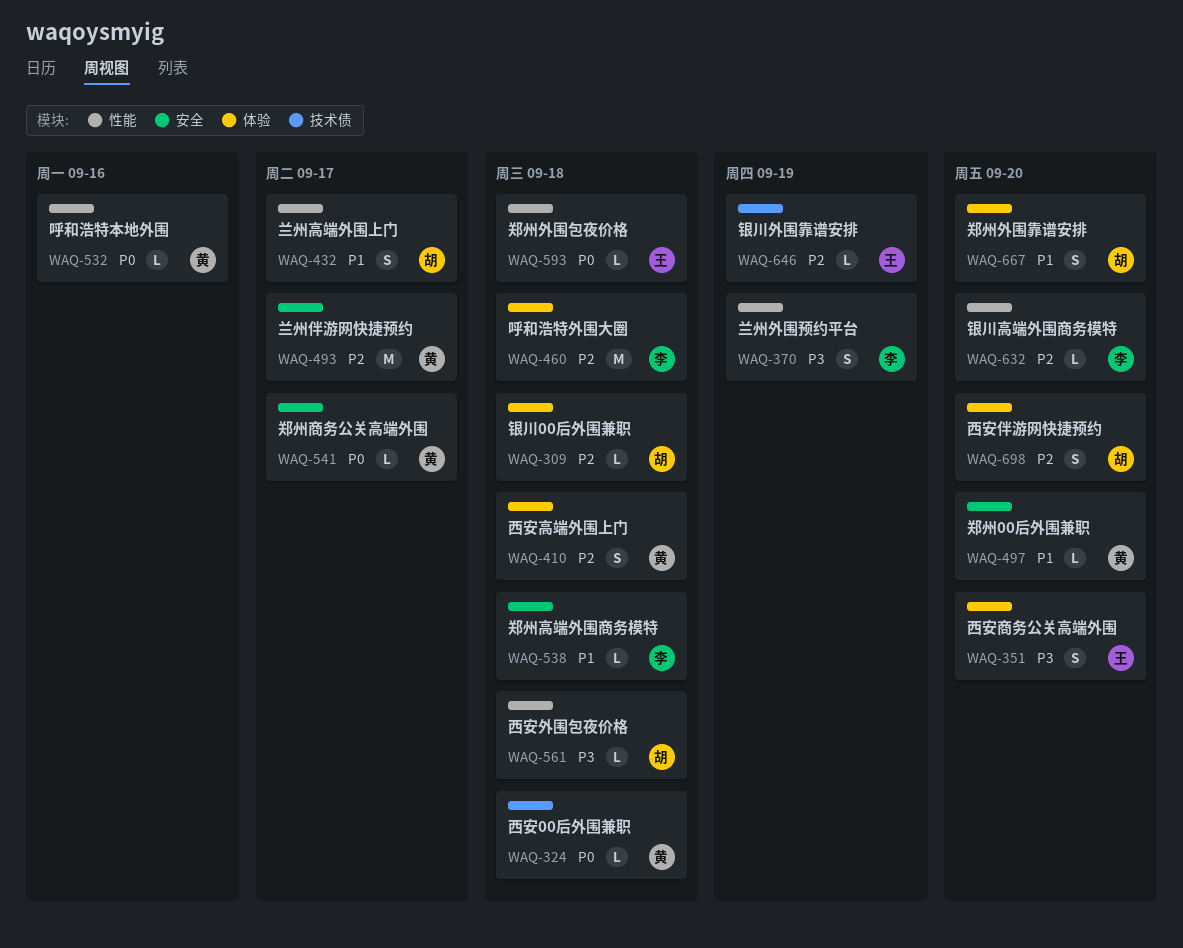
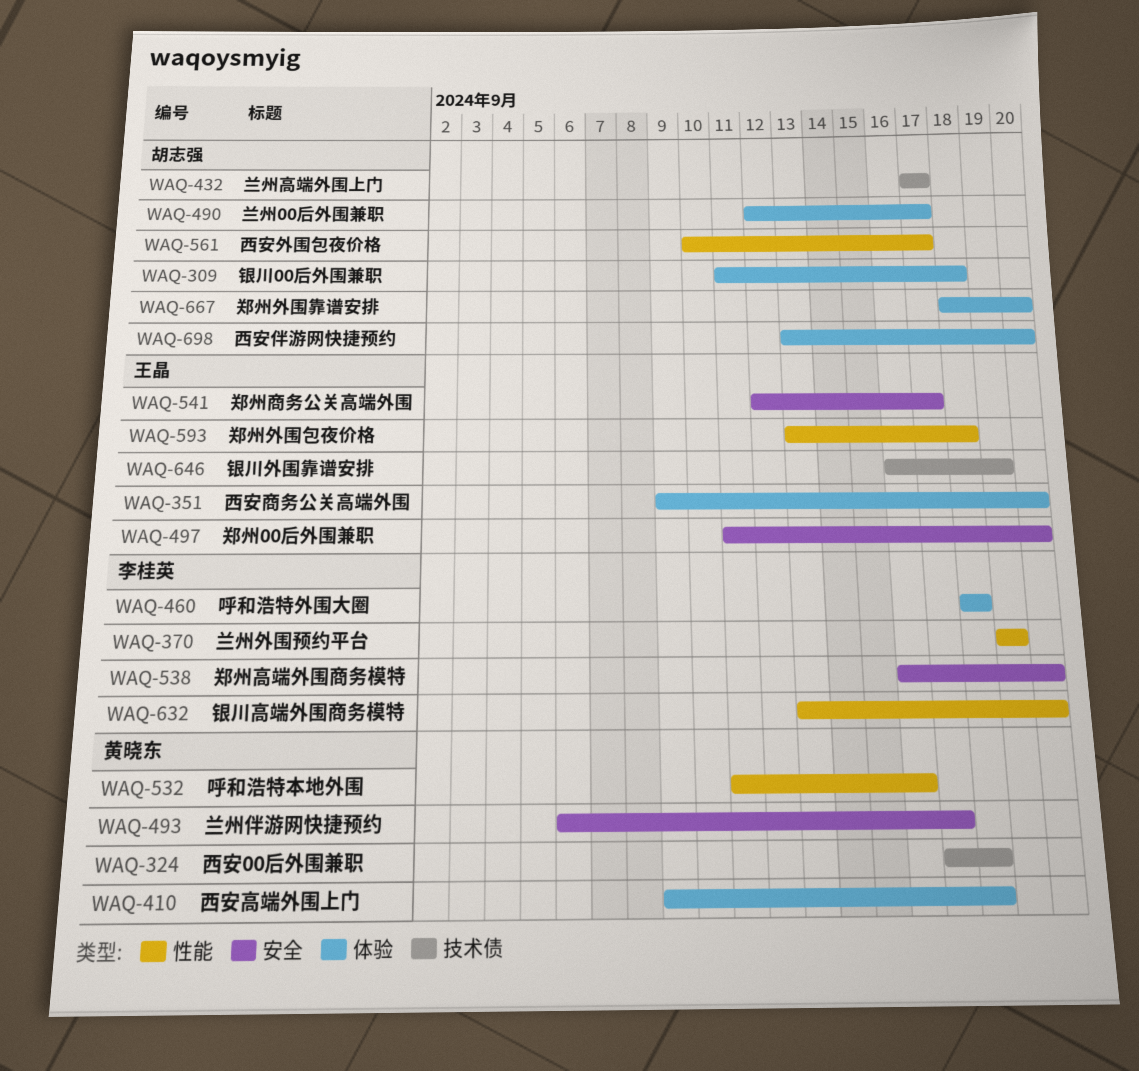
WAQ-432, label: 性能 -> 技术债
WAQ-490: none -> present
WAQ-497, owner: 黄晓东 -> 王晶
WAQ-538, due: Sep 18 -> Sep 20
WAQ-541, owner: 黄晓东 -> 王晶
WAQ-561, due: Sep 18 -> Sep 17

